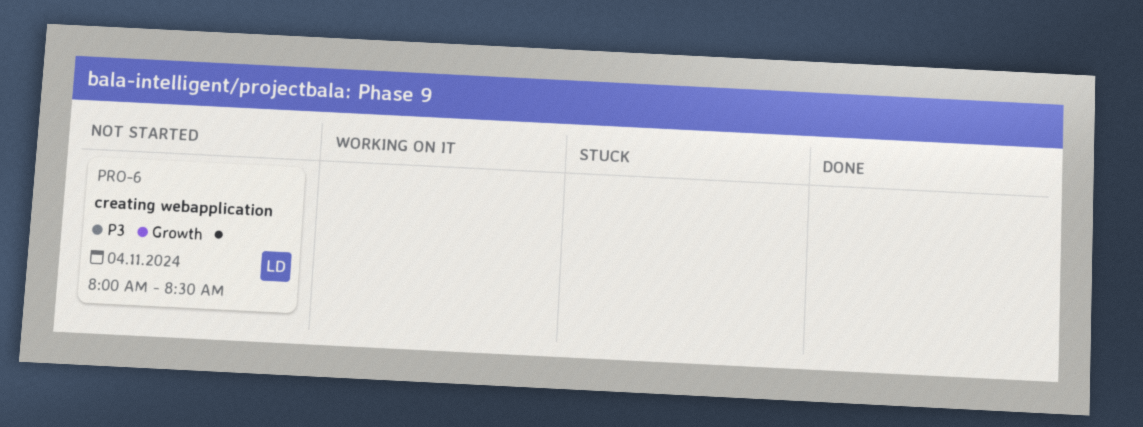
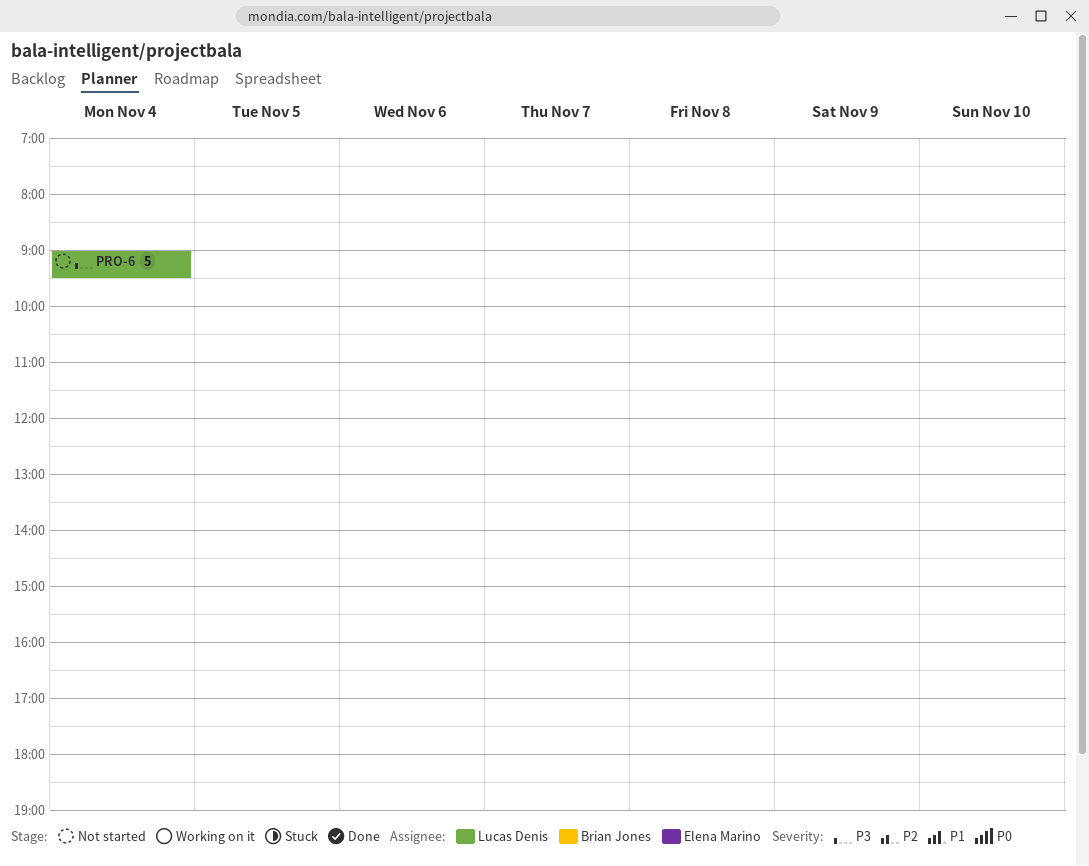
PRO-6, estimate: 1 -> 5
PRO-6, begins: 08:00 -> 09:00
PRO-6, ends: 08:30 -> 09:30

